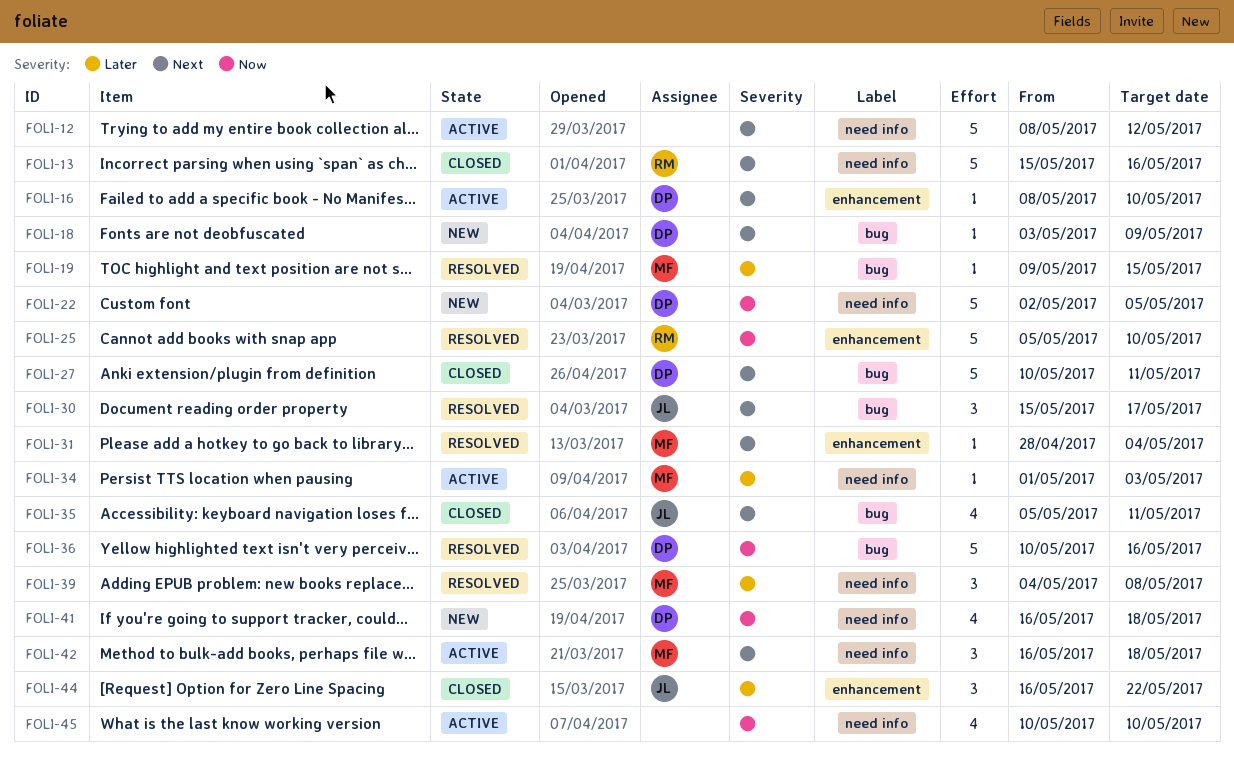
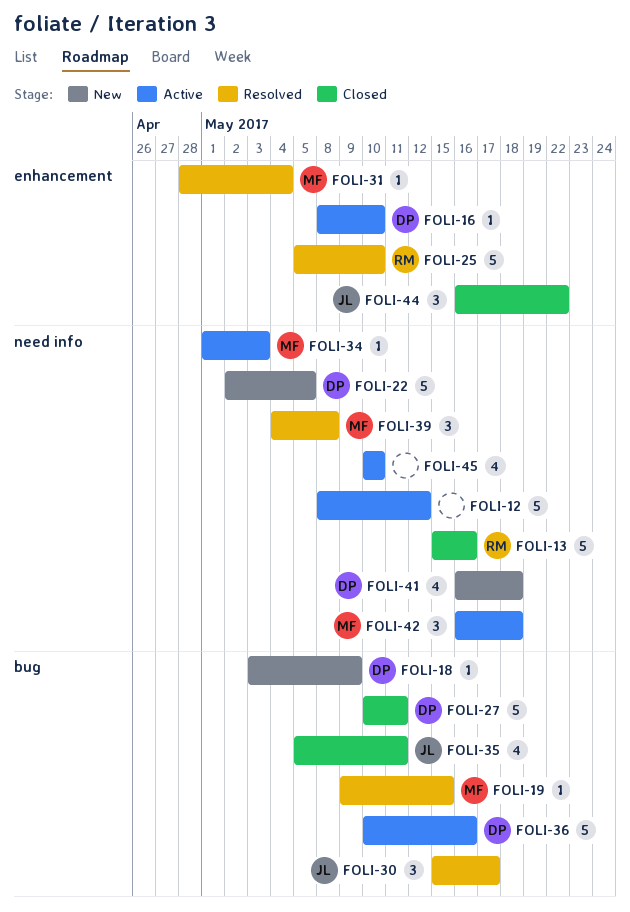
FOLI-36, status: Resolved -> Active

